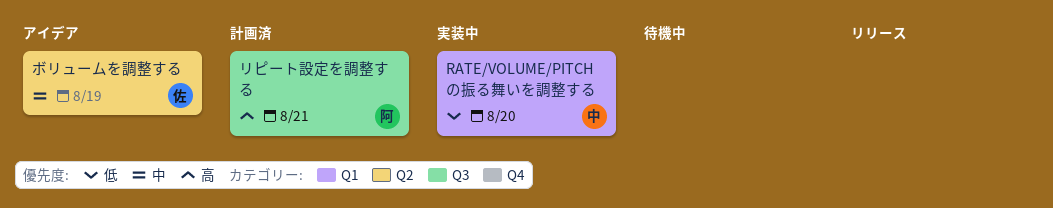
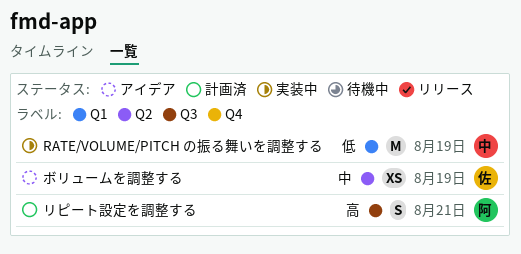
RATE/VOLUME/PITCH の振る舞いを調整する, due: Aug 20 -> Aug 19

